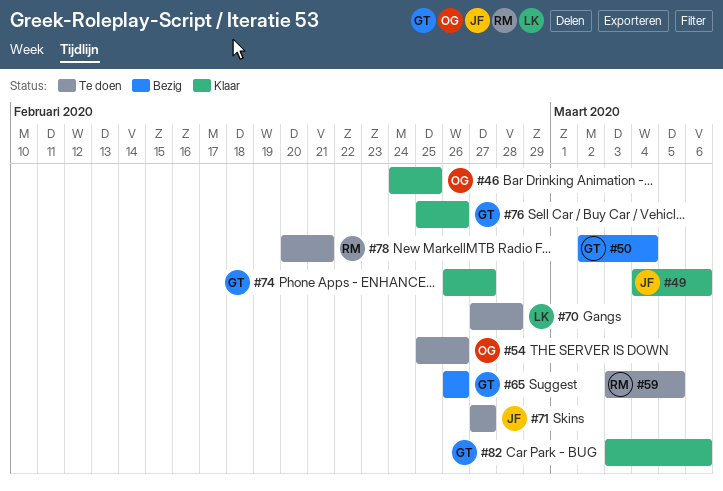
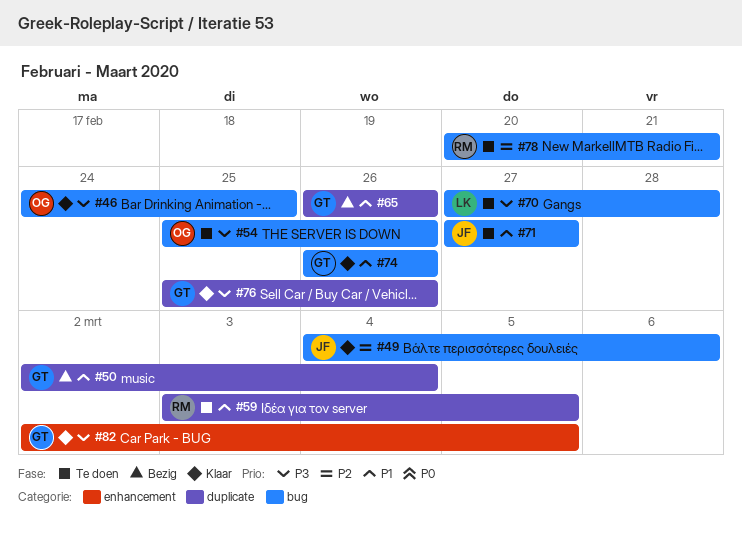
#74, due: Feb 27 -> Feb 26
#82, start: Mar 3 -> Mar 2
#82, due: Mar 6 -> Mar 5

